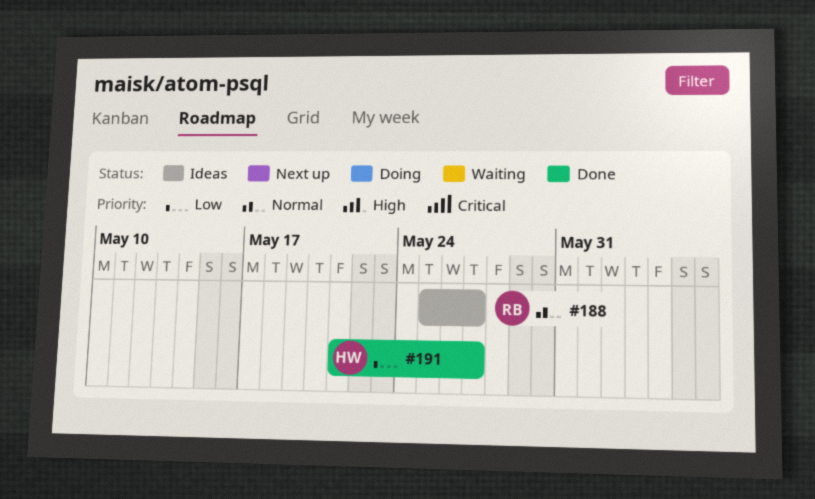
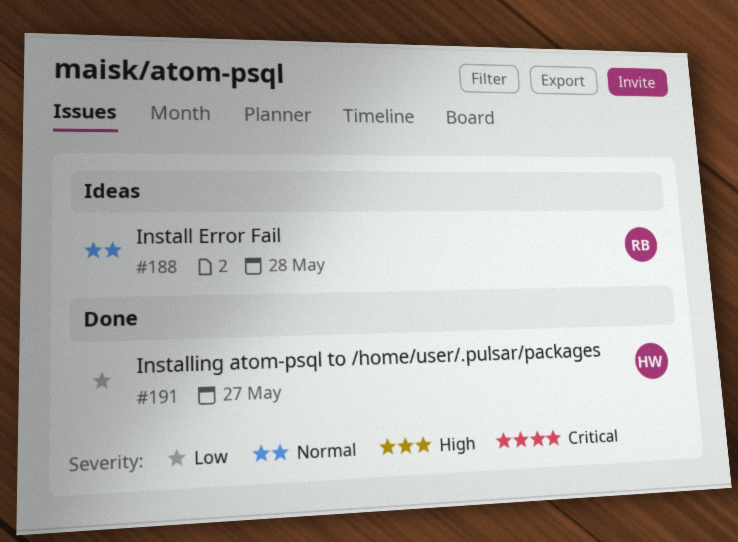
#188, due: May 27 -> May 28

